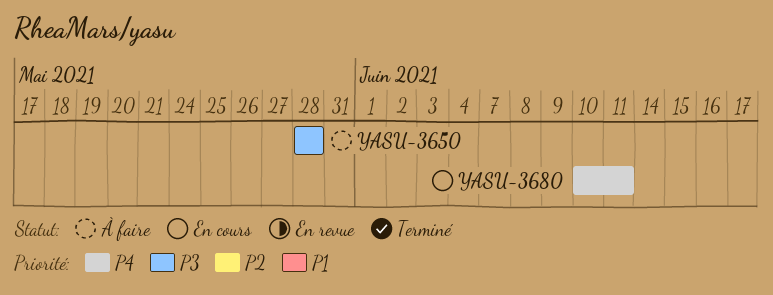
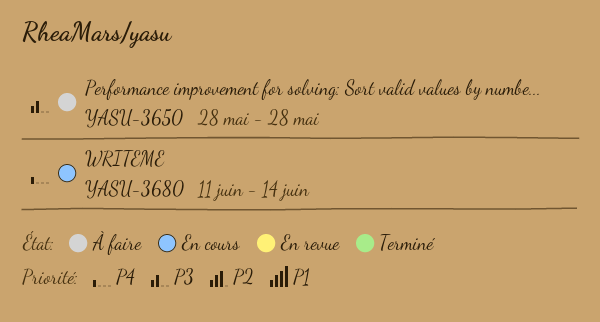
YASU-3680, start: Jun 10 -> Jun 11
YASU-3680, due: Jun 11 -> Jun 14

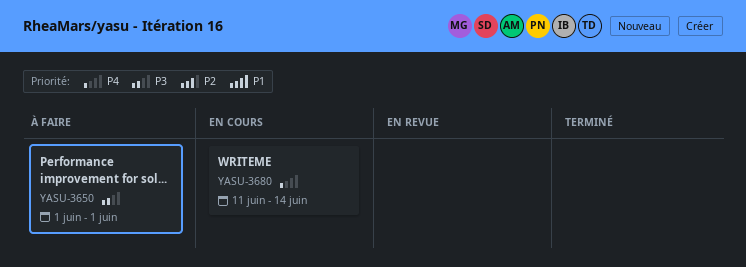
YASU-3650, start: May 28 -> Jun 1
YASU-3650, due: May 28 -> Jun 1

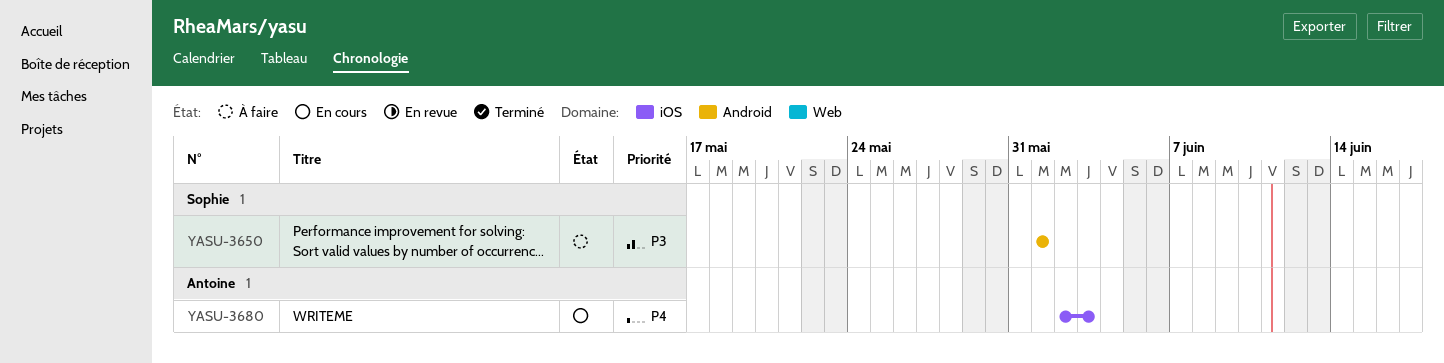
YASU-3680, start: Jun 11 -> Jun 2
YASU-3680, due: Jun 14 -> Jun 3

